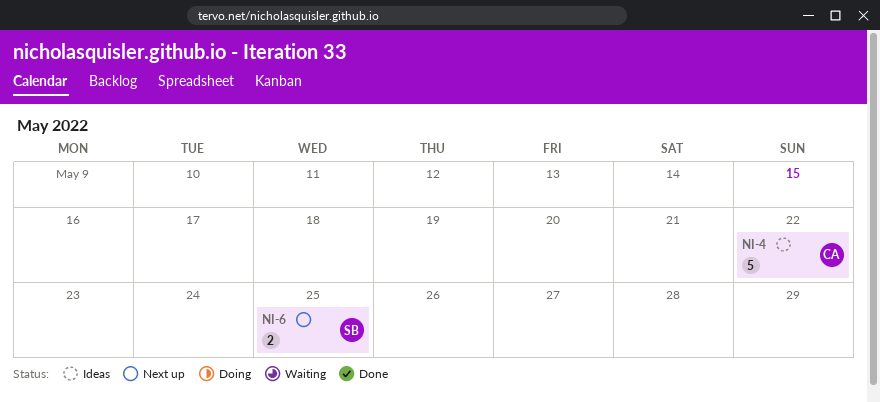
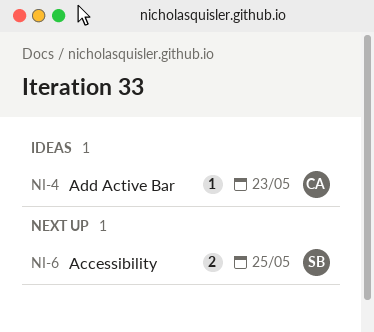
NI-4, estimate: 5 -> 1
NI-4, due: May 22 -> May 23

